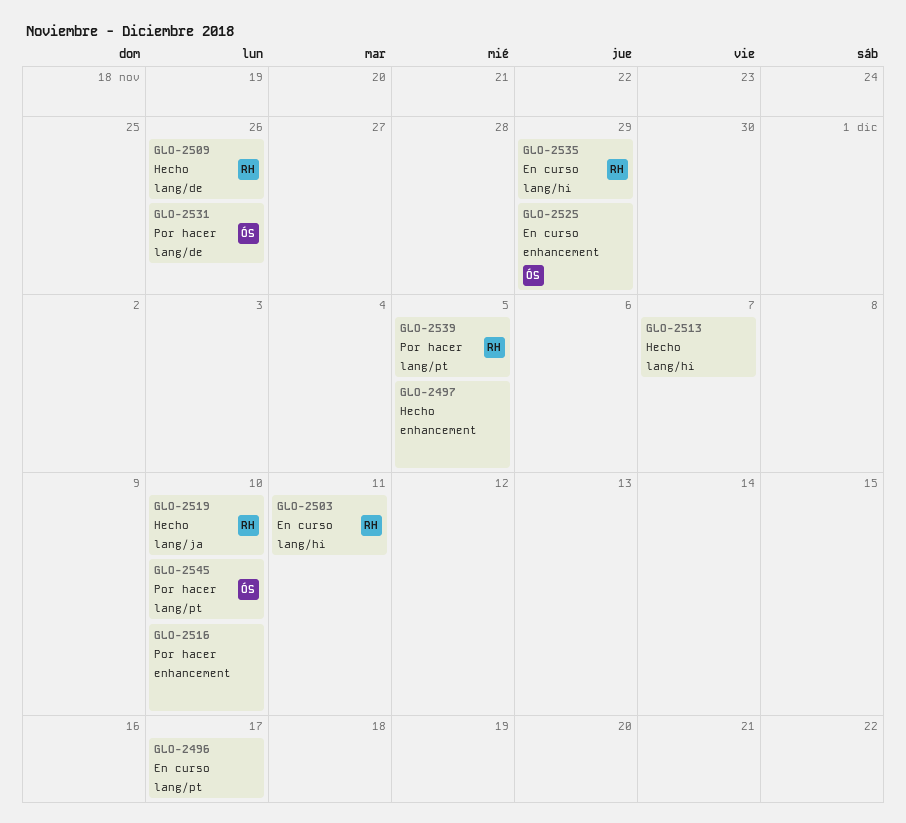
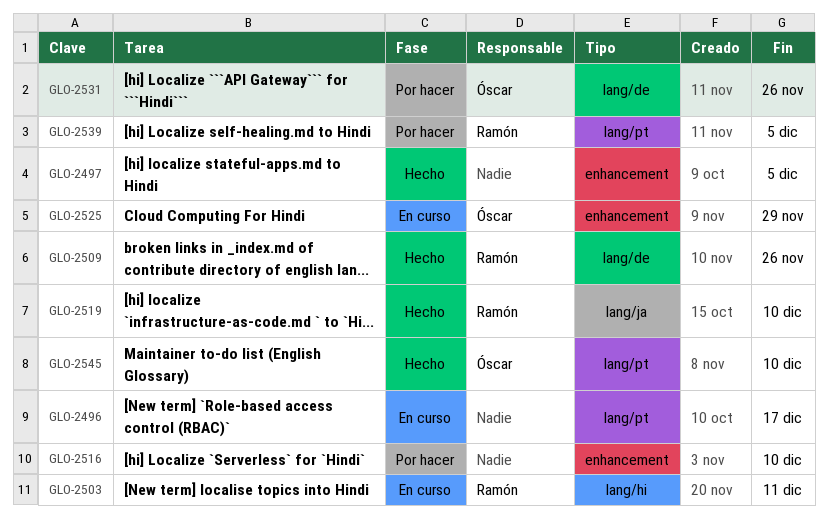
GLO-2513: present -> none
GLO-2535: present -> none
GLO-2545, status: Por hacer -> Hecho

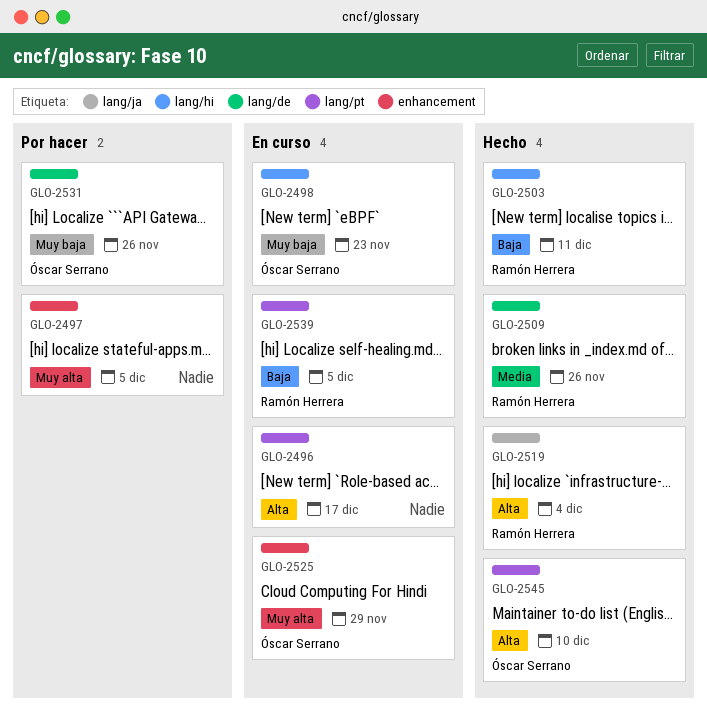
GLO-2497, status: Hecho -> Por hacer
GLO-2498: none -> present
GLO-2503, status: En curso -> Hecho
GLO-2516: present -> none
GLO-2519, due: Dec 10 -> Dec 4
GLO-2539, status: Por hacer -> En curso

